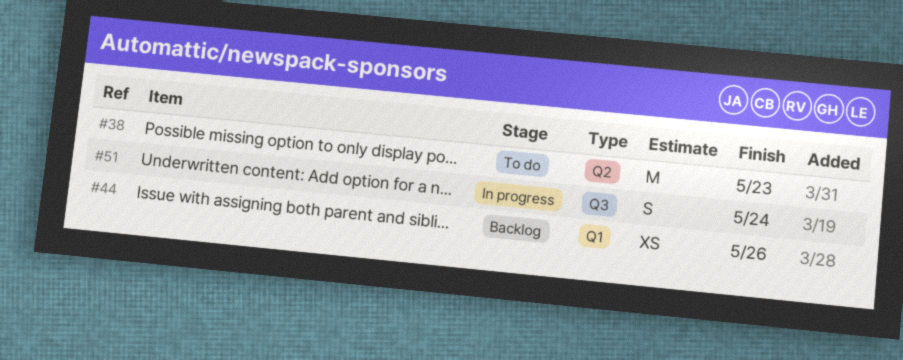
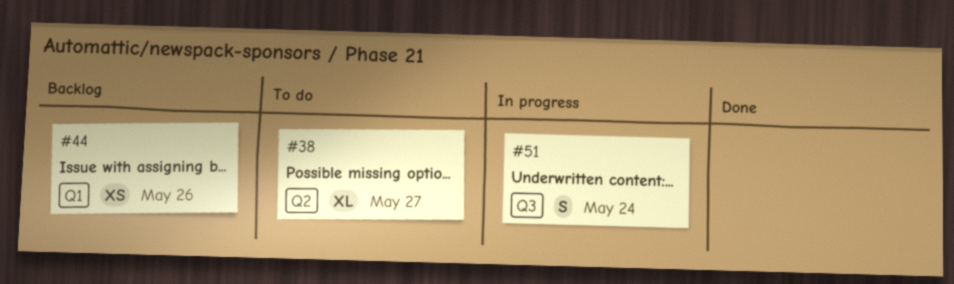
#38, estimate: M -> XL
#38, due: May 23 -> May 27

